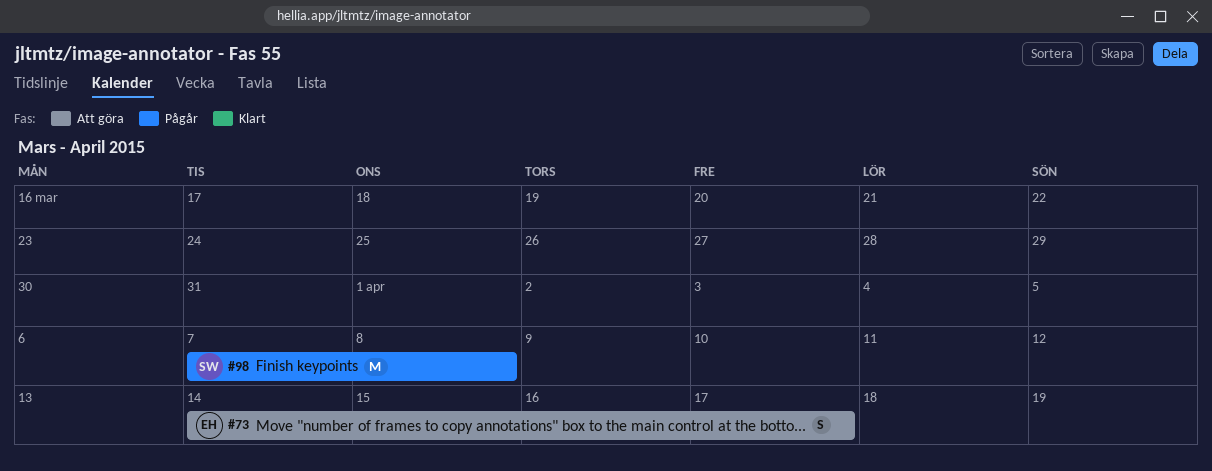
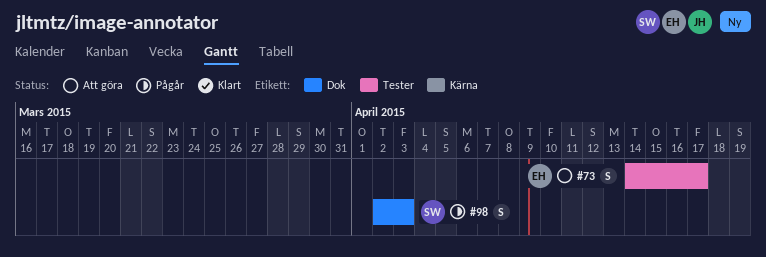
#98, estimate: M -> S
#98, start: Apr 7 -> Apr 2
#98, due: Apr 8 -> Apr 3

